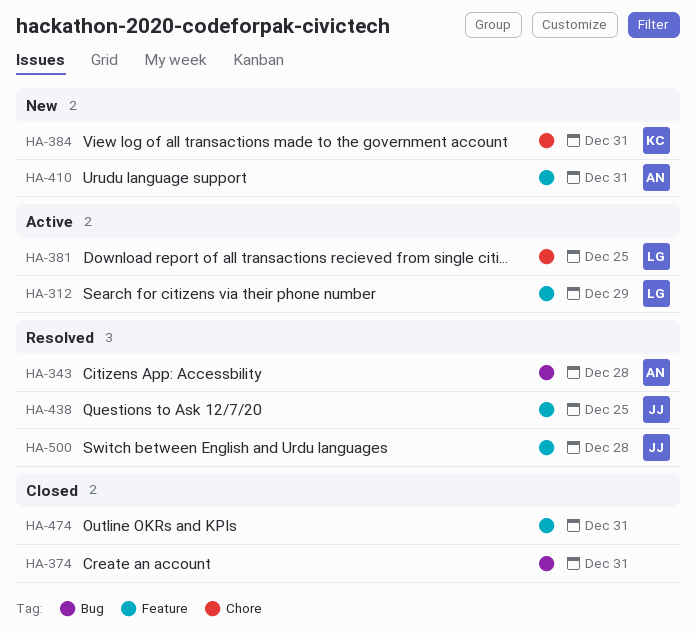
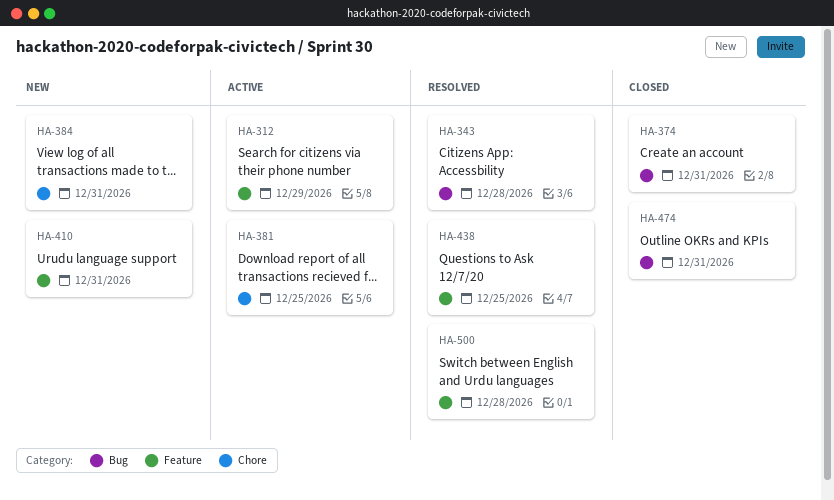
HA-474, label: Feature -> Bug

